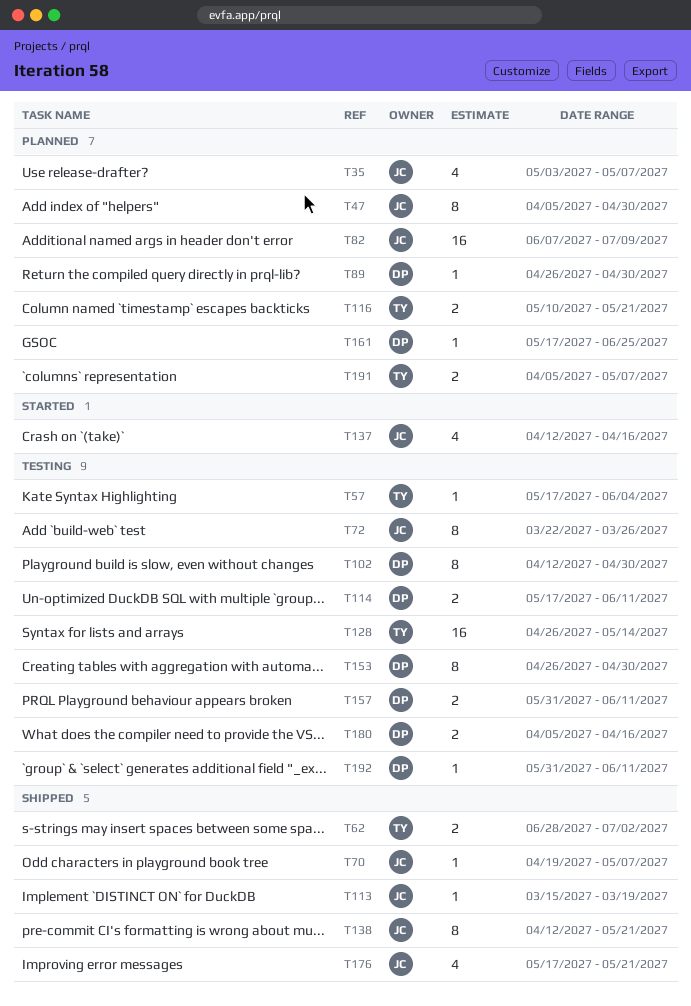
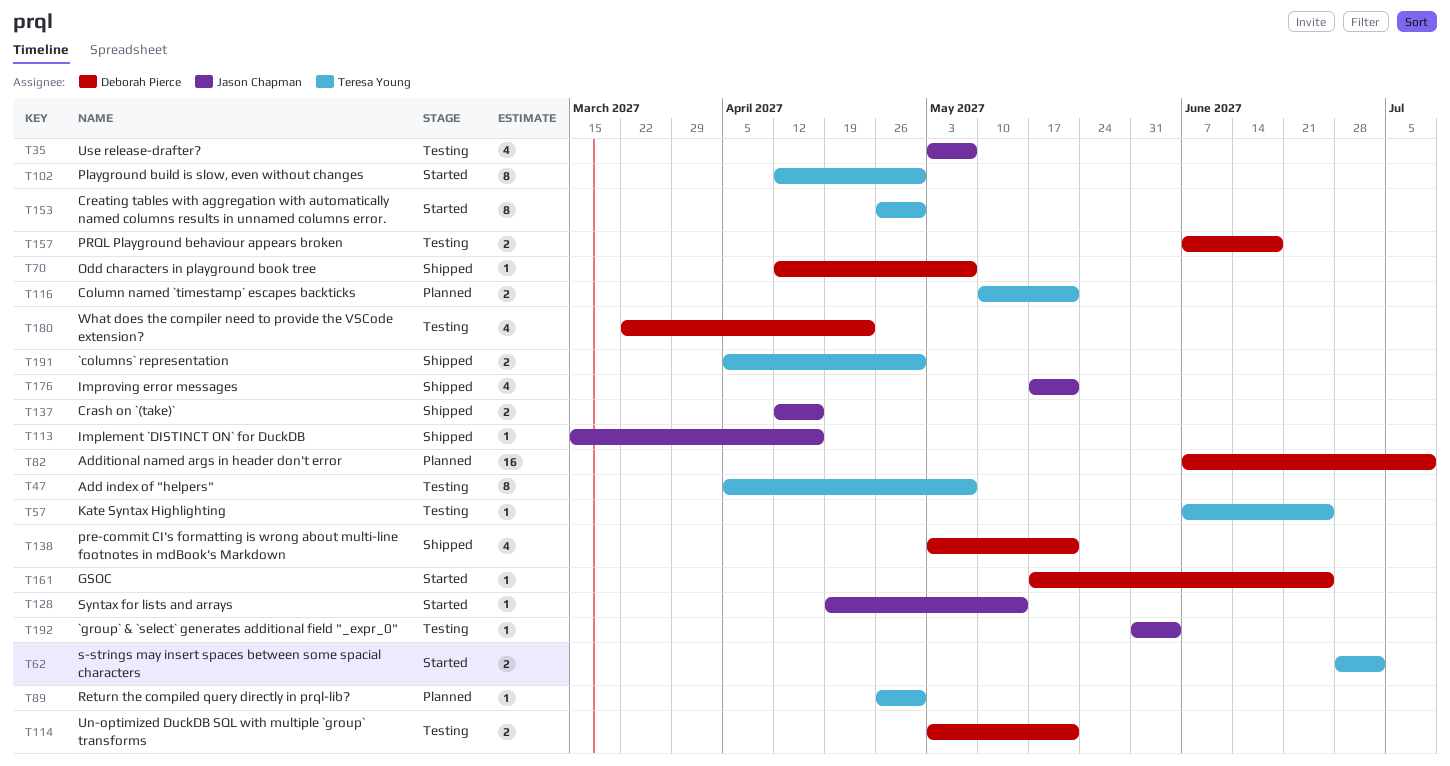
T35, status: Planned -> Testing
T47, status: Planned -> Testing
T47, owner: Jason Chapman -> Teresa Young
T47, due: Apr 30 -> May 7
T57, start: May 17 -> Jun 7
T57, due: Jun 4 -> Jun 25
T62, status: Shipped -> Started
T70, owner: Jason Chapman -> Deborah Pierce
T70, start: Apr 19 -> Apr 12
T72: present -> none
T82, owner: Jason Chapman -> Deborah Pierce
T89, owner: Deborah Pierce -> Teresa Young
T102, status: Testing -> Started
T102, owner: Deborah Pierce -> Teresa Young
T113, due: Mar 19 -> Apr 16
T114, start: May 17 -> May 3
T114, due: Jun 11 -> May 21
T128, status: Testing -> Started
T128, owner: Teresa Young -> Jason Chapman
T128, estimate: 16 -> 1
T128, start: Apr 26 -> Apr 19
T137, status: Started -> Shipped
T137, estimate: 4 -> 2
T138, owner: Jason Chapman -> Deborah Pierce
T138, estimate: 8 -> 4
T138, start: Apr 12 -> May 3
T153, status: Testing -> Started
T153, owner: Deborah Pierce -> Teresa Young
T157, start: May 31 -> Jun 7
T157, due: Jun 11 -> Jun 18
T161, status: Planned -> Started
T180, estimate: 2 -> 4
T180, start: Apr 5 -> Mar 22
T180, due: Apr 16 -> Apr 23
T191, status: Planned -> Shipped
T191, due: May 7 -> Apr 30
T192, owner: Deborah Pierce -> Jason Chapman
T192, due: Jun 11 -> Jun 4

